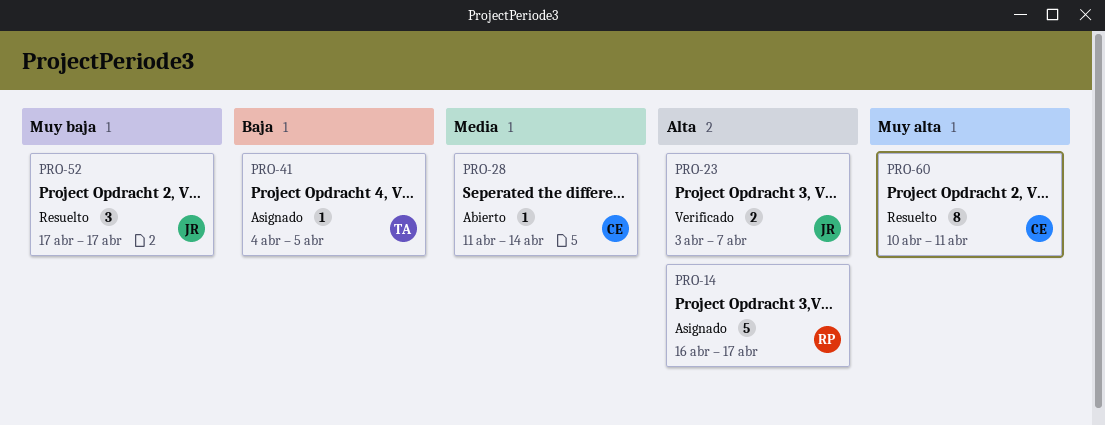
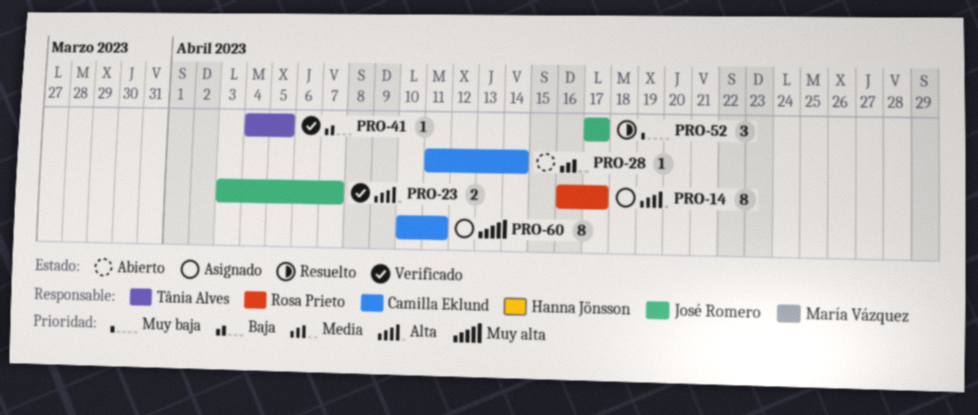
PRO-14, estimate: 5 -> 8
PRO-41, status: Asignado -> Verificado
PRO-60, status: Resuelto -> Asignado

